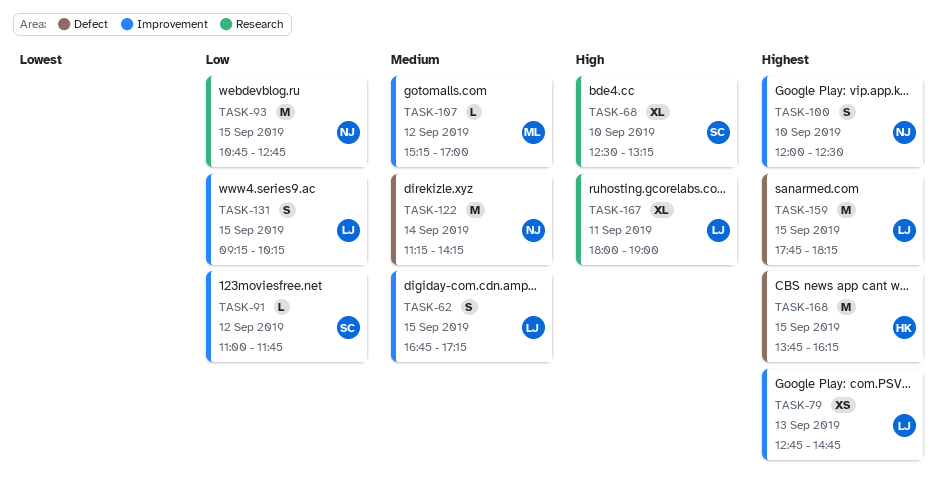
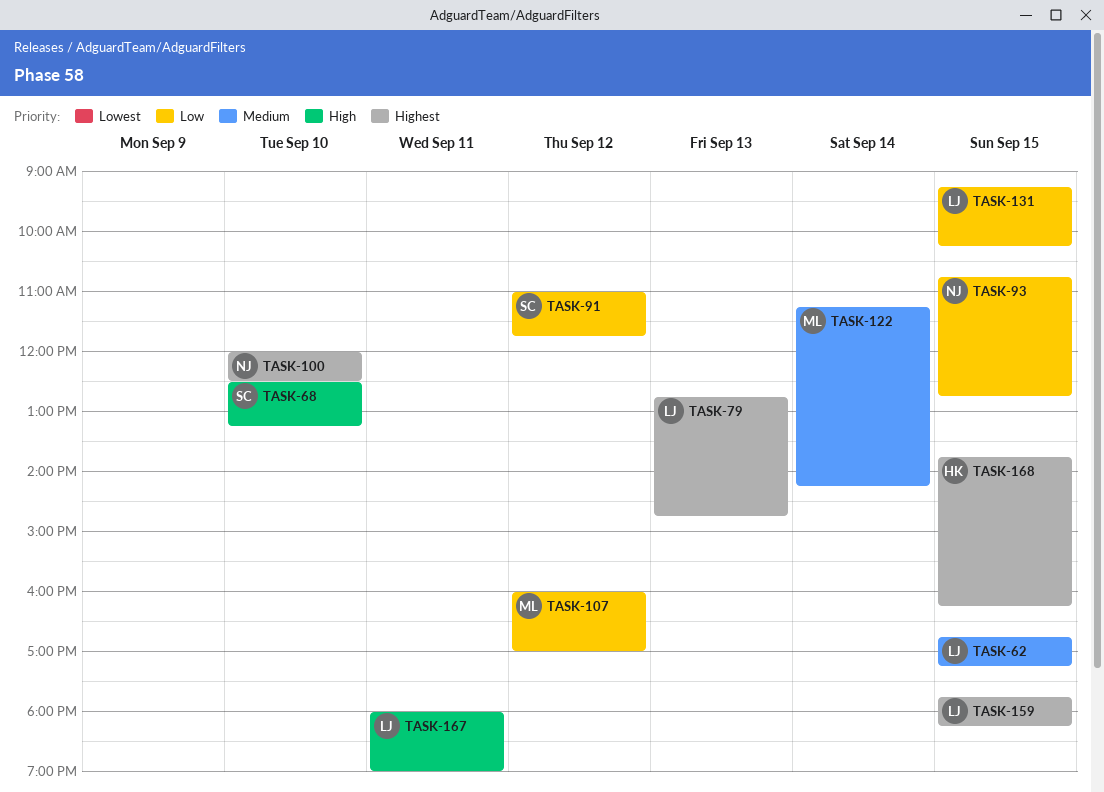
TASK-107, priority: Medium -> Low
TASK-107, begins: 15:15 -> 16:00
TASK-122, owner: NJ -> ML

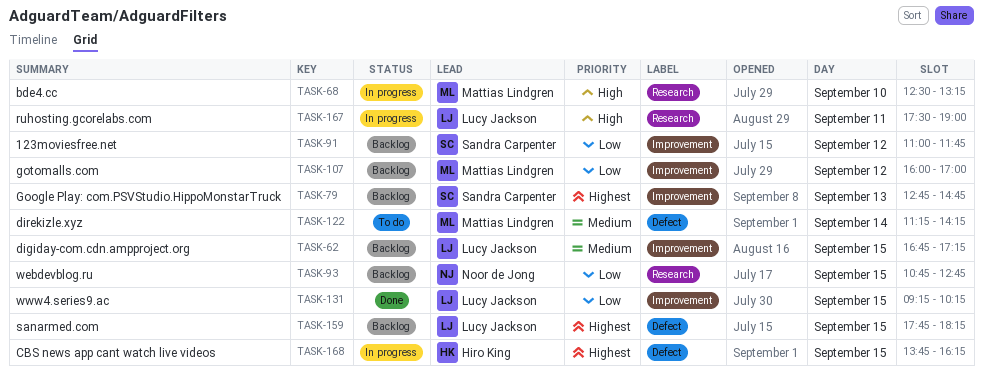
TASK-68, owner: Sandra Carpenter -> Mattias Lindgren
TASK-79, owner: Lucy Jackson -> Sandra Carpenter
TASK-100: present -> none
TASK-167, begins: 18:00 -> 17:30

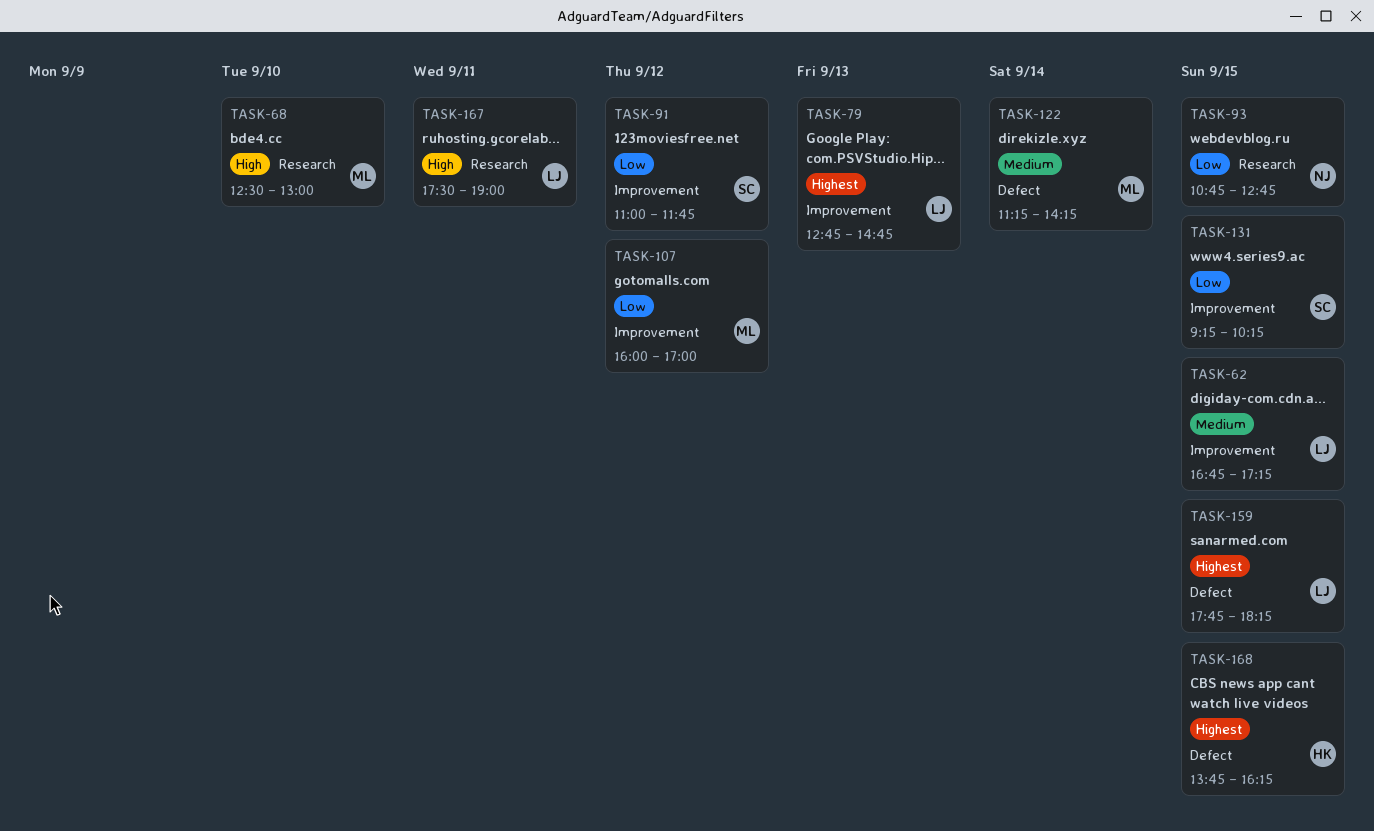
TASK-68, ends: 13:15 -> 13:00
TASK-79, owner: Sandra Carpenter -> Lucy Jackson
TASK-131, owner: Lucy Jackson -> Sandra Carpenter

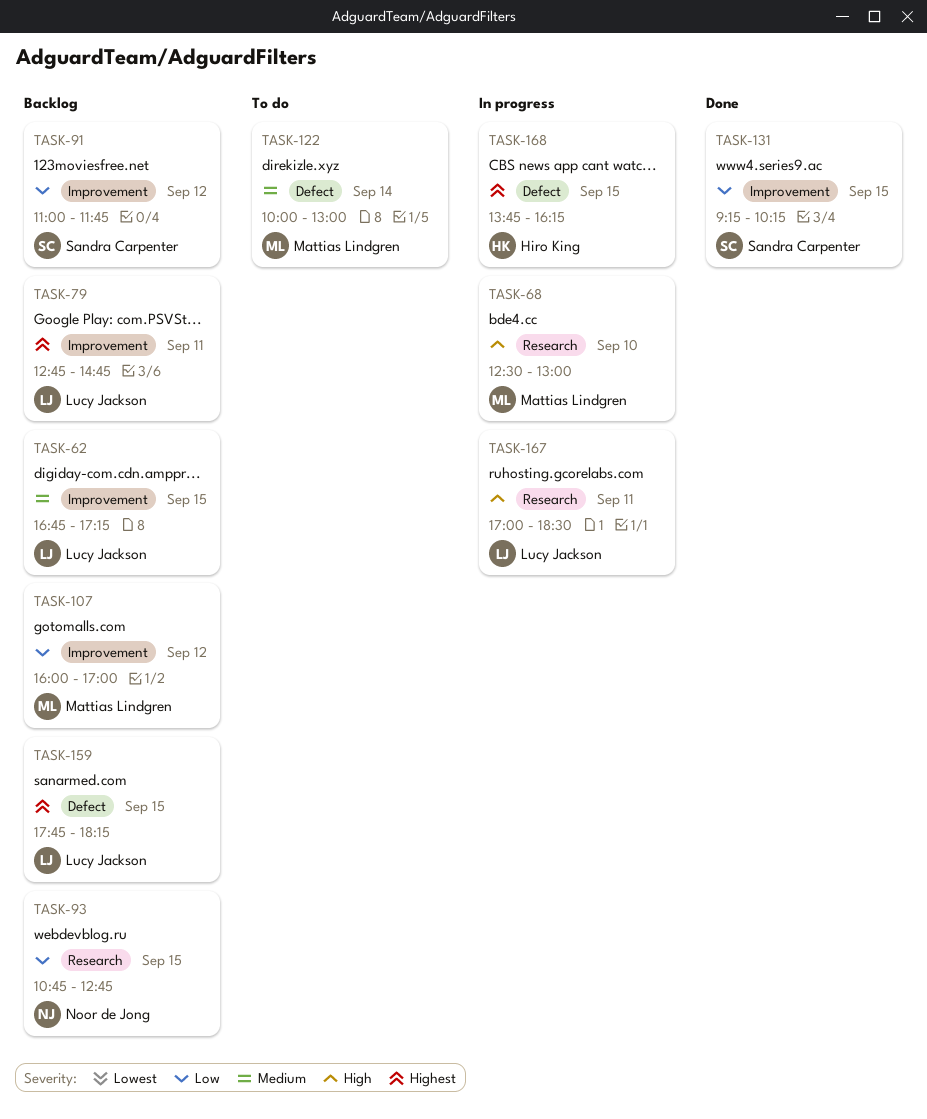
TASK-79, day: Sep 13 -> Sep 11
TASK-122, begins: 11:15 -> 10:00
TASK-122, ends: 14:15 -> 13:00
TASK-167, begins: 17:30 -> 17:00
TASK-167, ends: 19:00 -> 18:30

